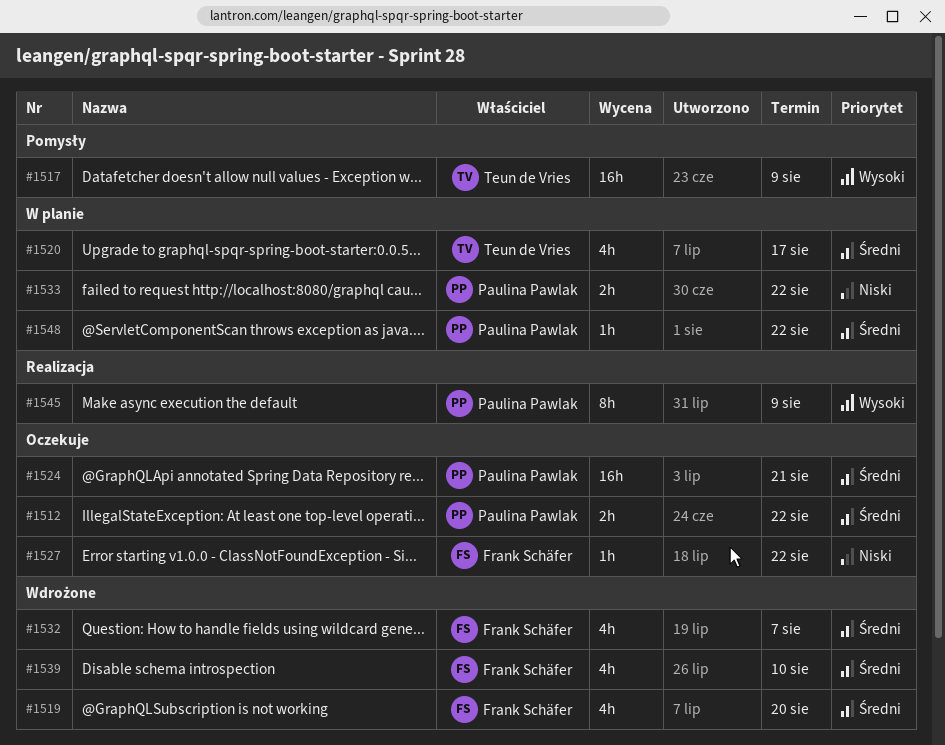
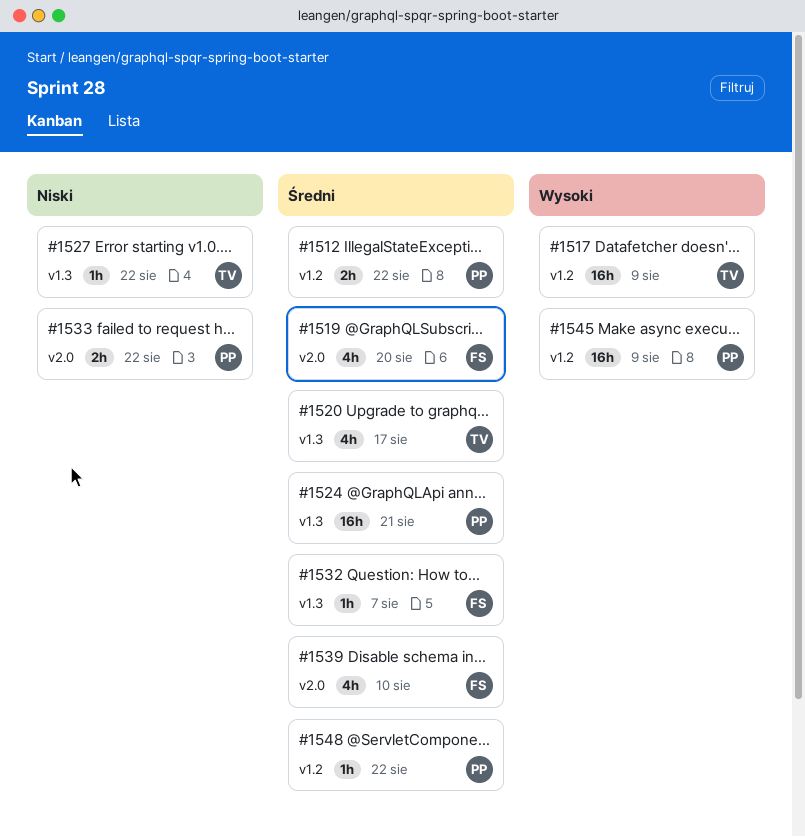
#1527, owner: Frank Schäfer -> Teun de Vries
#1532, estimate: 4h -> 1h
#1545, estimate: 8h -> 16h

